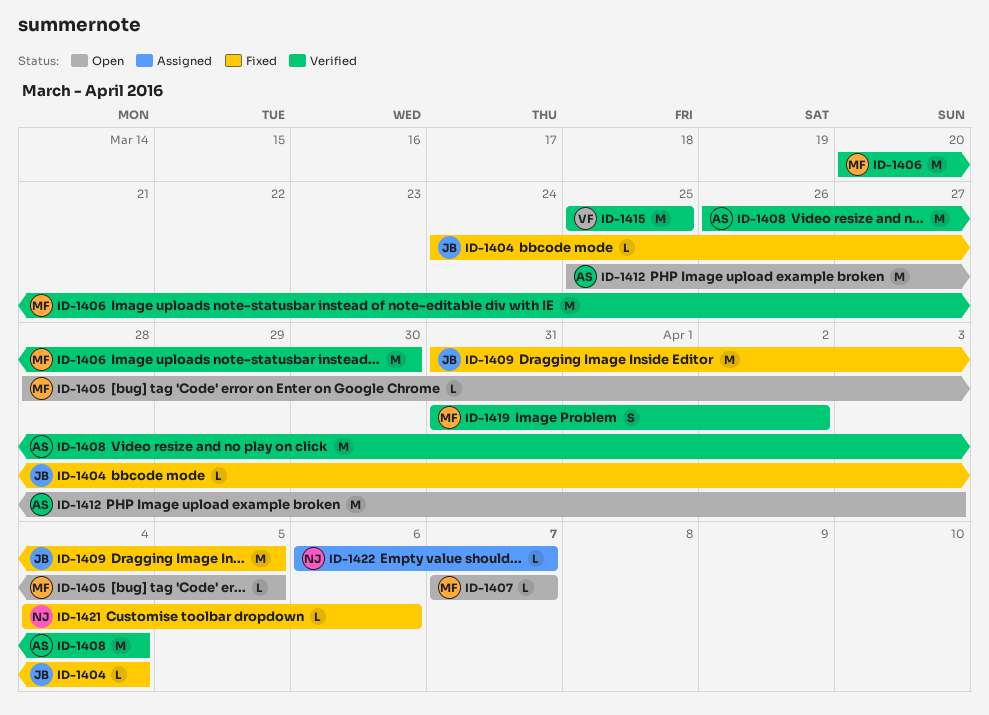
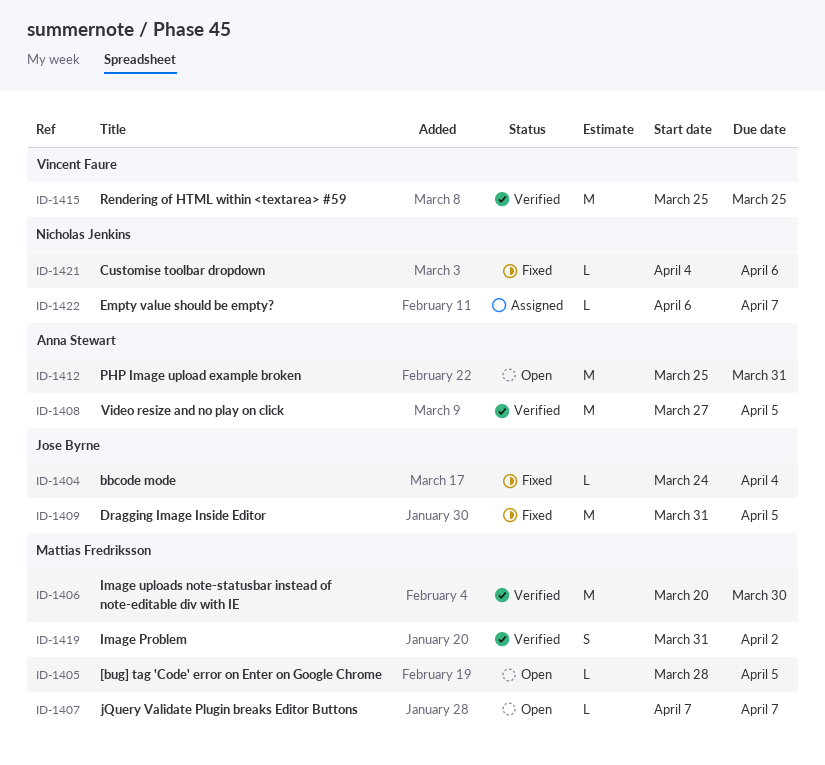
ID-1408, start: Mar 26 -> Mar 27
ID-1408, due: Apr 4 -> Apr 5
ID-1412, due: Apr 3 -> Mar 31

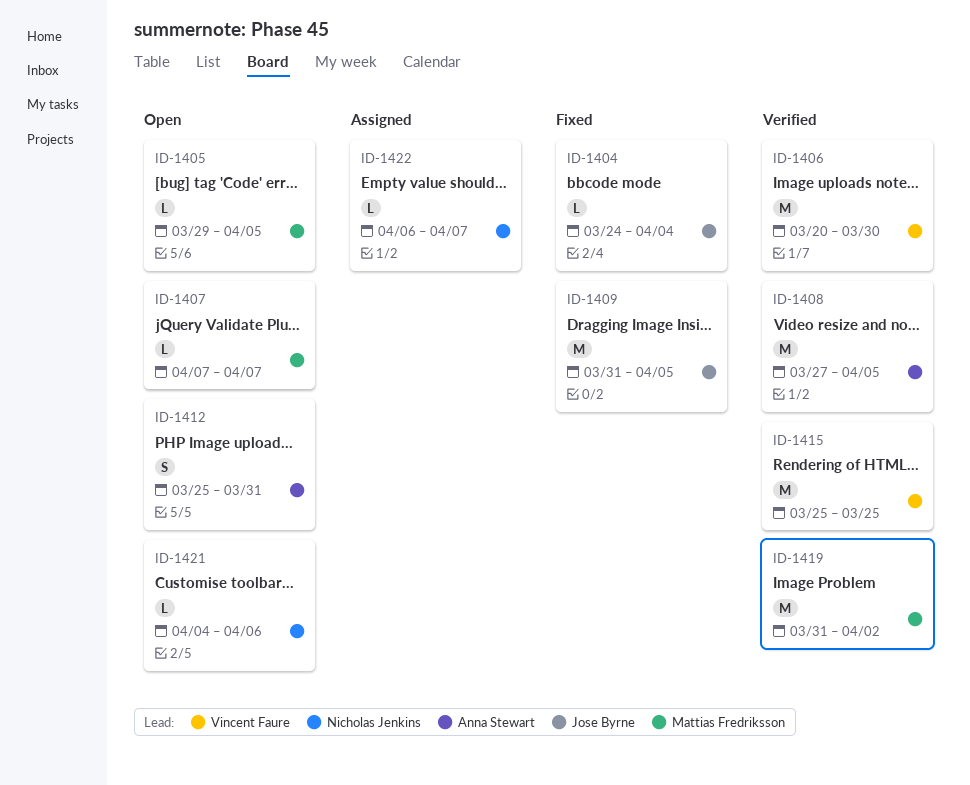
ID-1405, start: Mar 28 -> Mar 29
ID-1406, owner: Mattias Fredriksson -> Vincent Faure
ID-1412, estimate: M -> S
ID-1419, estimate: S -> M
ID-1421, status: Fixed -> Open

